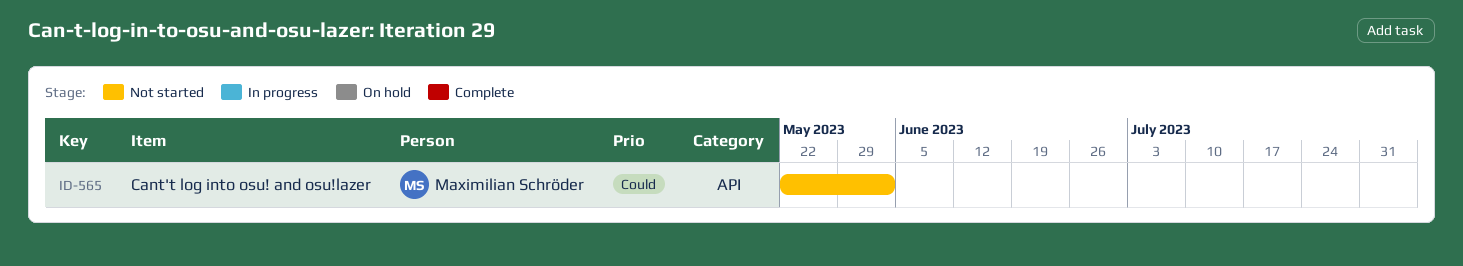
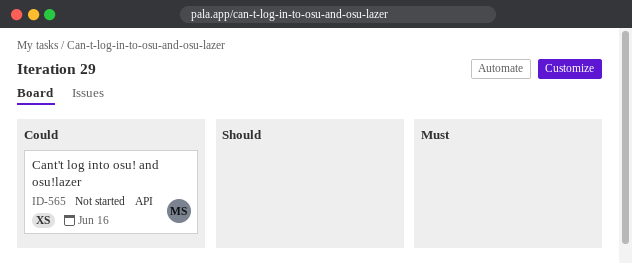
ID-565, due: Jun 2 -> Jun 16

